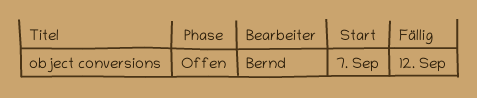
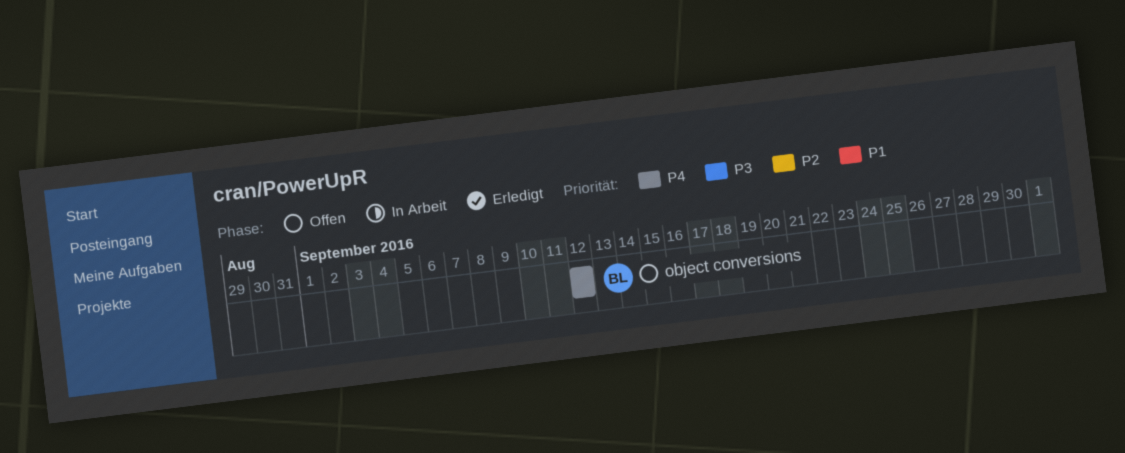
object conversions, start: Sep 7 -> Sep 12

